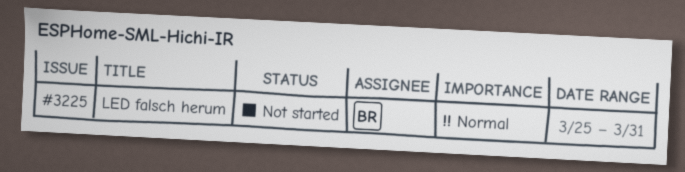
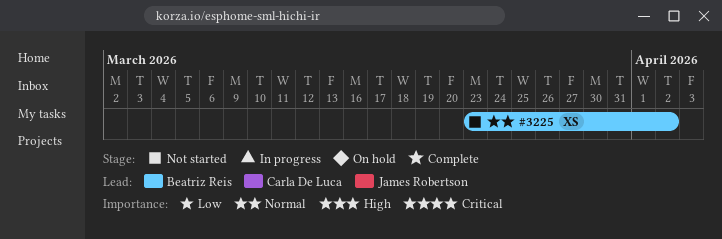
#3225, start: Mar 25 -> Mar 23
#3225, due: Mar 31 -> Apr 2

